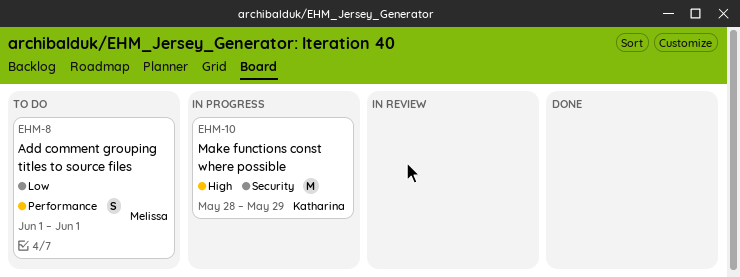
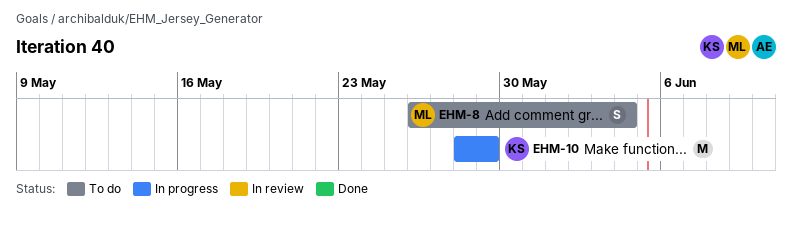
EHM-8, start: Jun 1 -> May 26
EHM-8, due: Jun 1 -> Jun 4

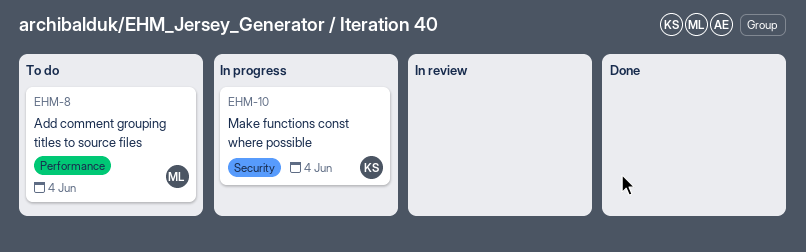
EHM-10, due: May 29 -> Jun 4

